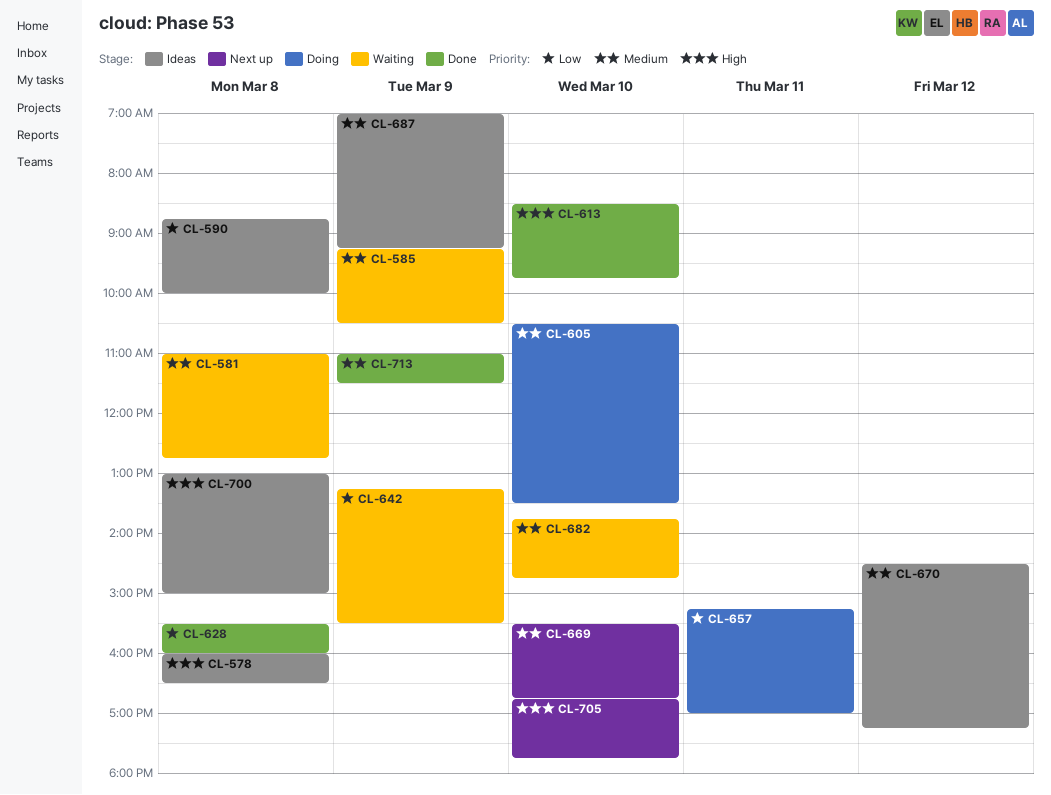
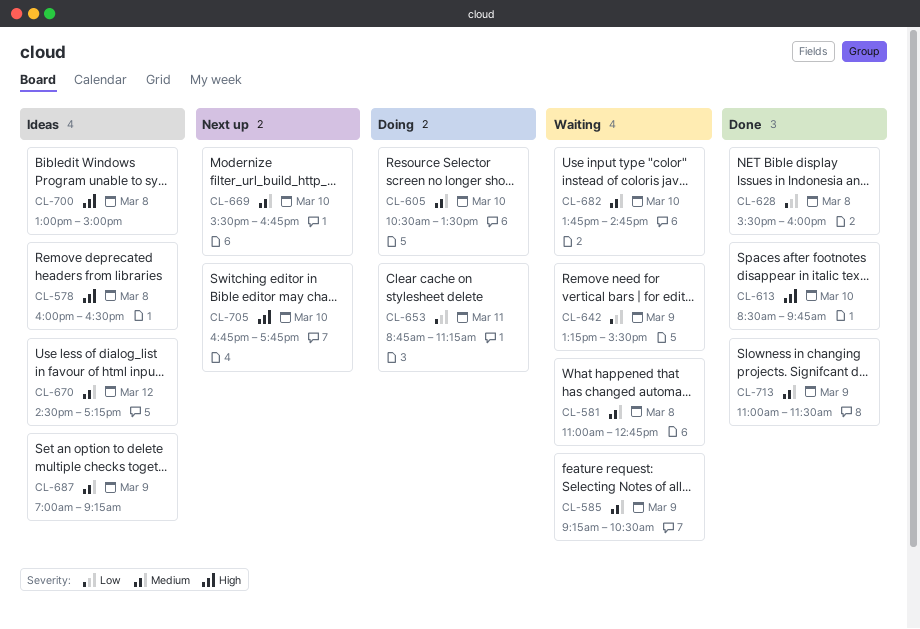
CL-590: present -> none
CL-653: none -> present
CL-657: present -> none

